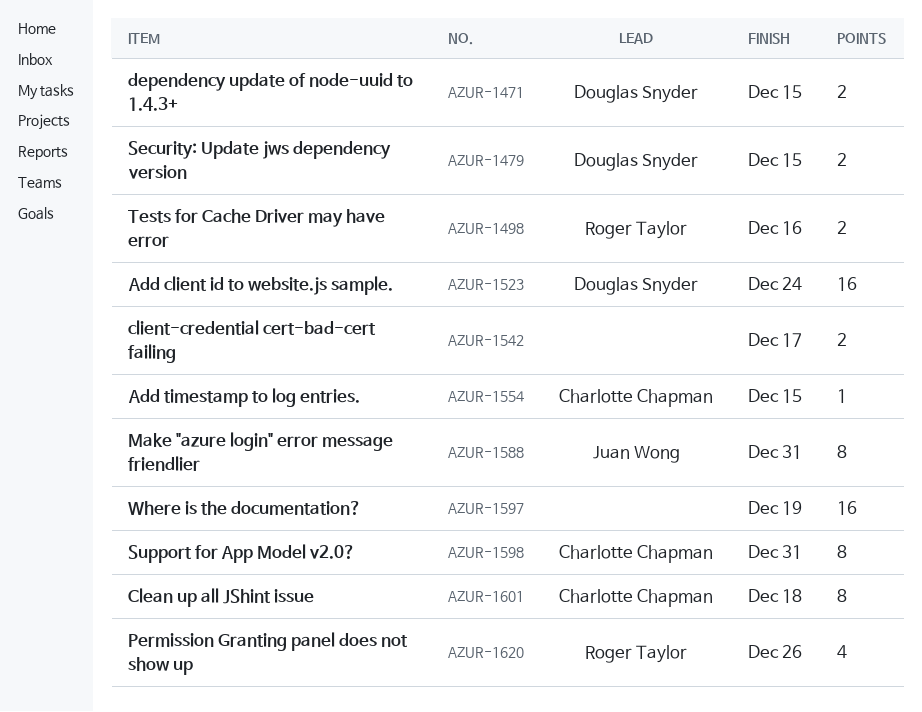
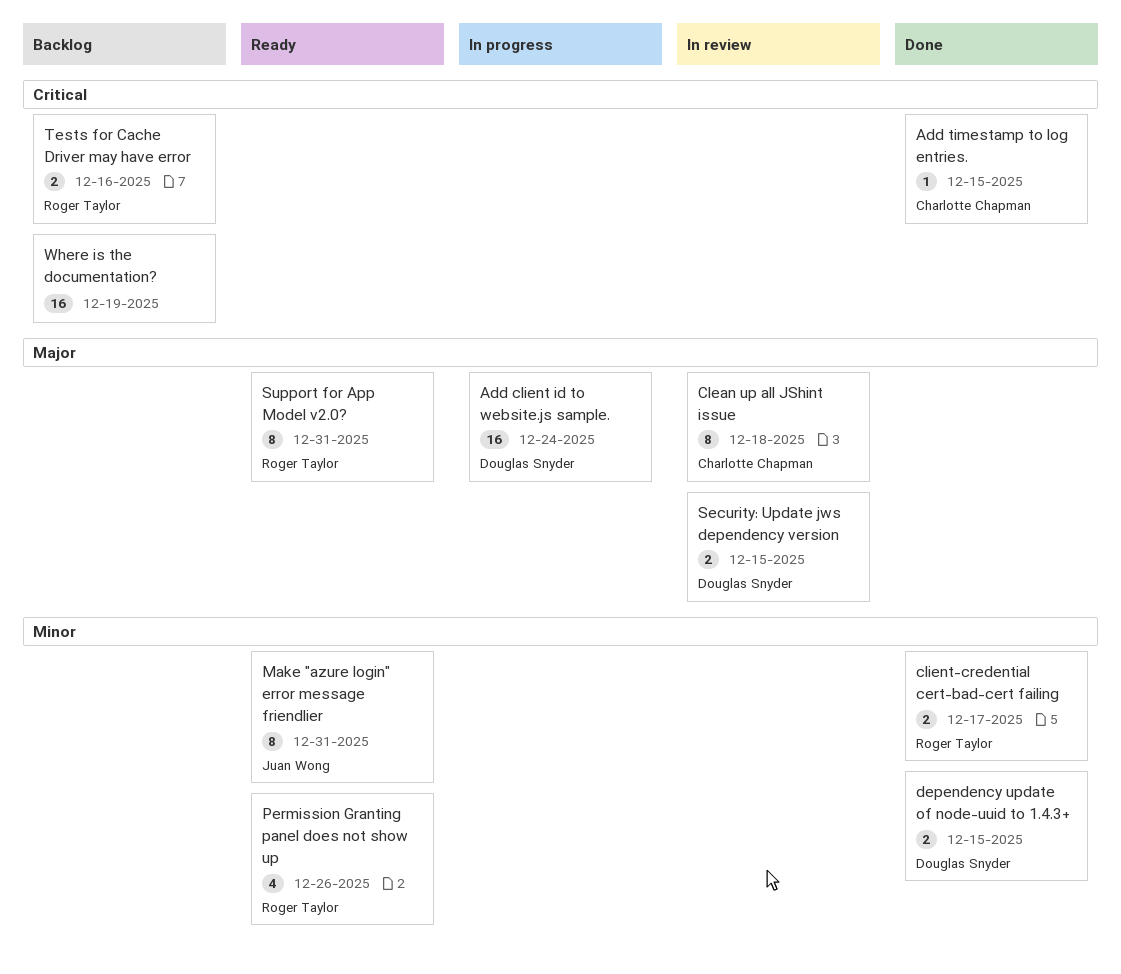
client-credential cert-bad-cert failing, owner: none -> Roger Taylor
Support for App Model v2.0?, owner: Charlotte Chapman -> Roger Taylor

